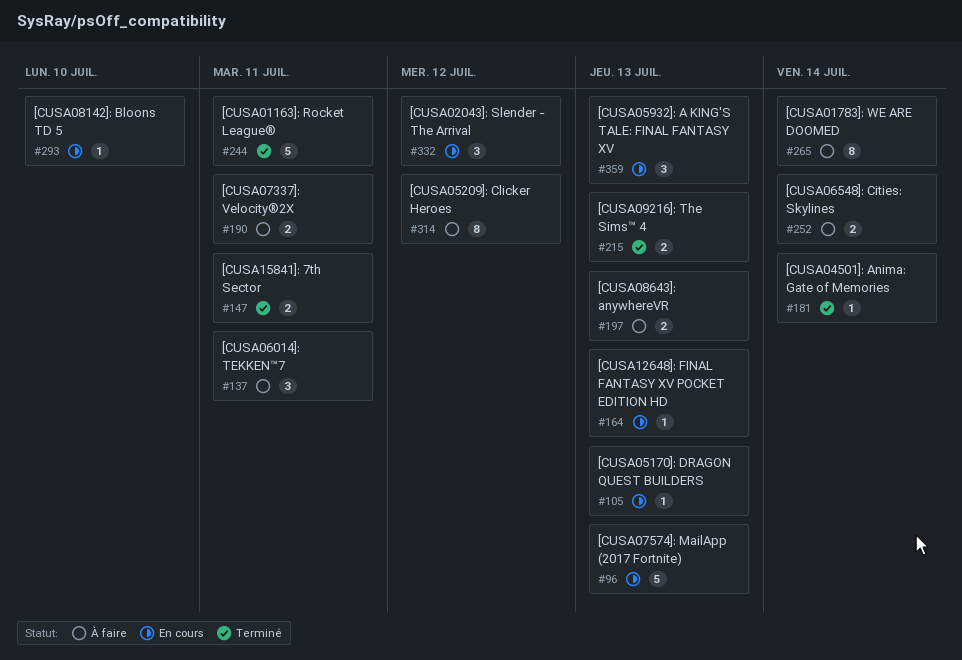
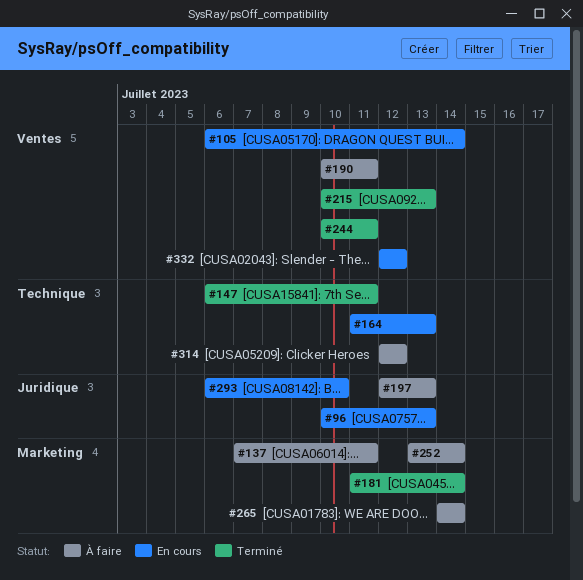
#105, due: Jul 13 -> Jul 14
#359: present -> none

